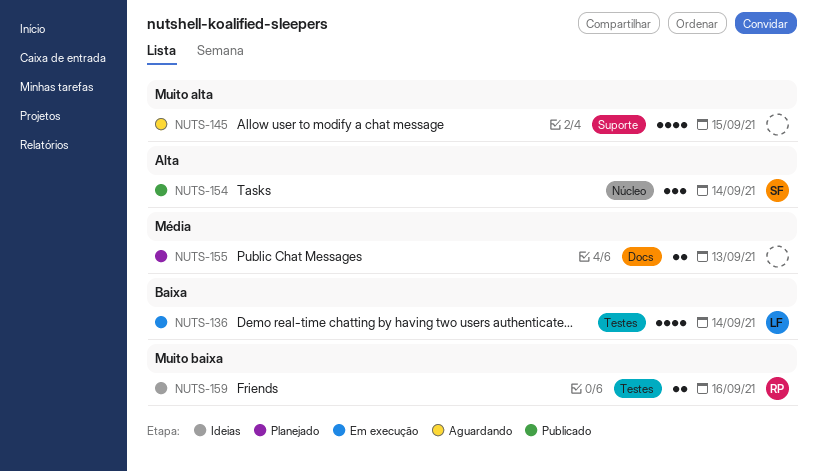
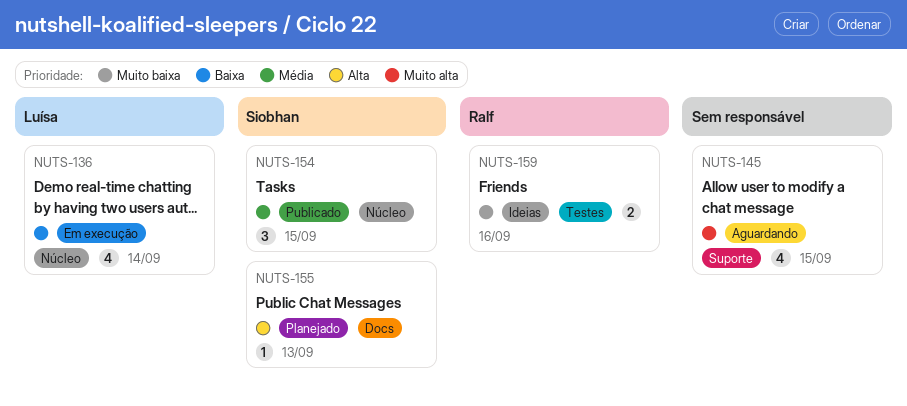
NUTS-136, label: Testes -> Núcleo
NUTS-154, priority: Alta -> Média
NUTS-154, due: Sep 14 -> Sep 15
NUTS-155, owner: none -> Siobhan
NUTS-155, priority: Média -> Alta
NUTS-155, estimate: 2 -> 1

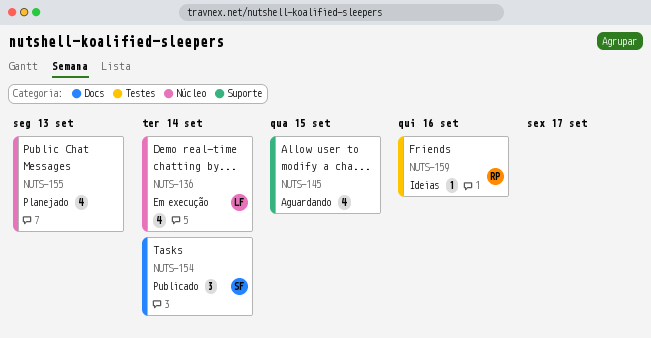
NUTS-154, label: Núcleo -> Docs
NUTS-154, due: Sep 15 -> Sep 14
NUTS-155, owner: Siobhan -> none
NUTS-155, label: Docs -> Núcleo
NUTS-155, estimate: 1 -> 4
NUTS-159, estimate: 2 -> 1

